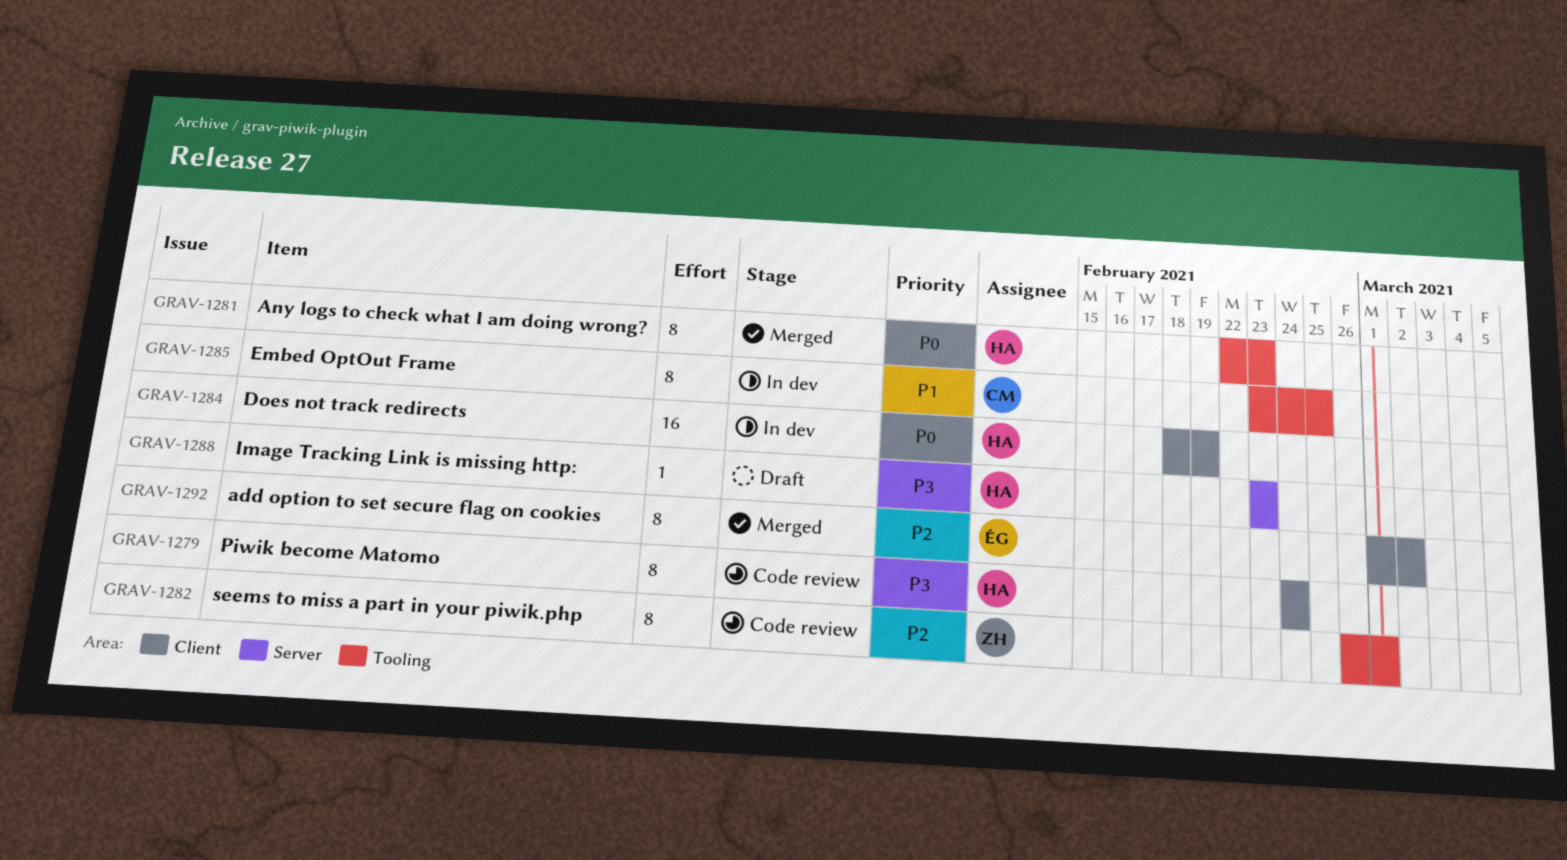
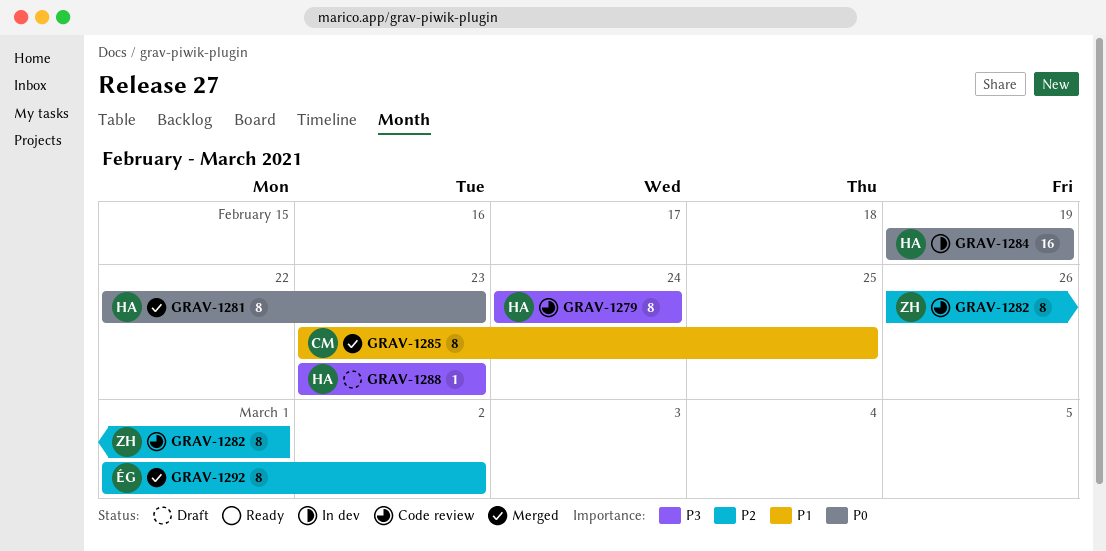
GRAV-1284, start: Feb 18 -> Feb 19
GRAV-1285, status: In dev -> Merged

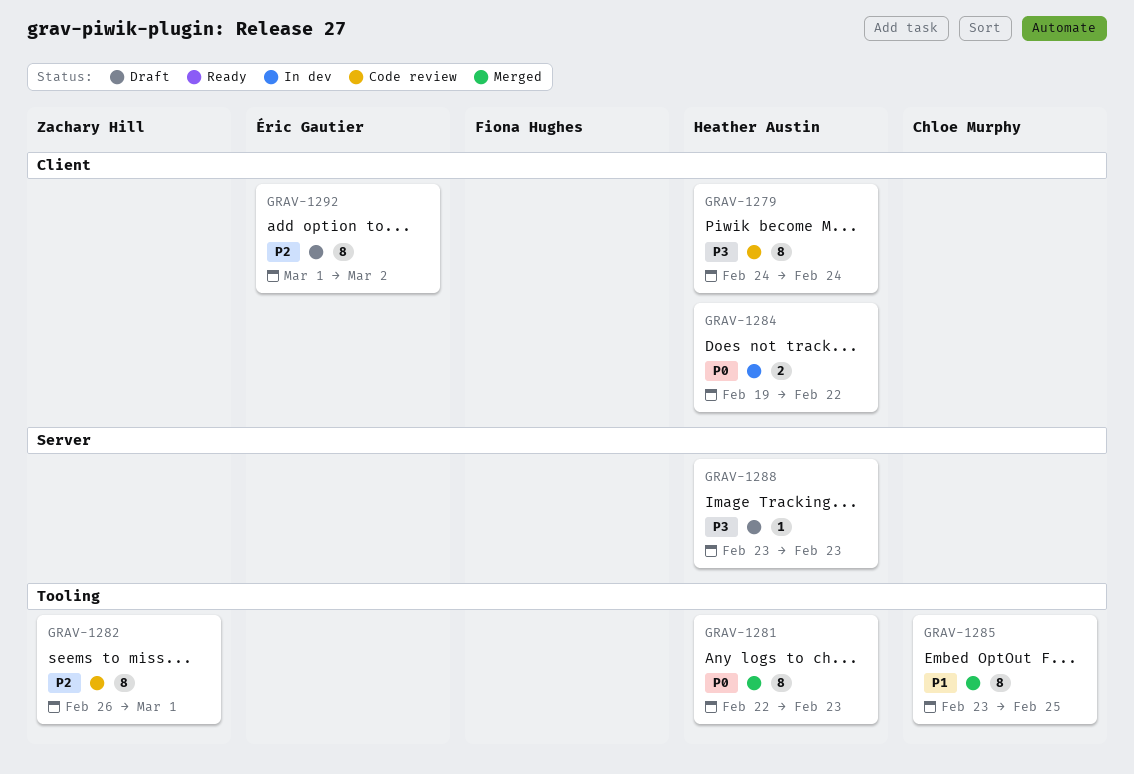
GRAV-1284, estimate: 16 -> 2
GRAV-1284, due: Feb 19 -> Feb 22
GRAV-1292, status: Merged -> Draft

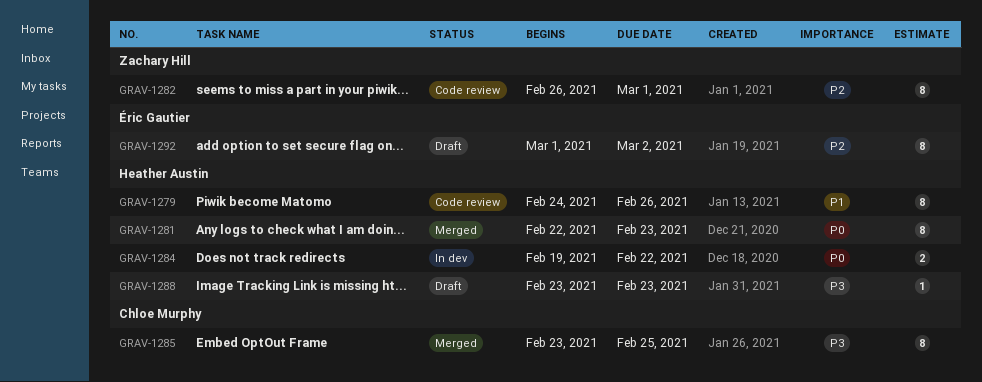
GRAV-1279, priority: P3 -> P1
GRAV-1279, due: Feb 24 -> Feb 26
GRAV-1285, priority: P1 -> P3

